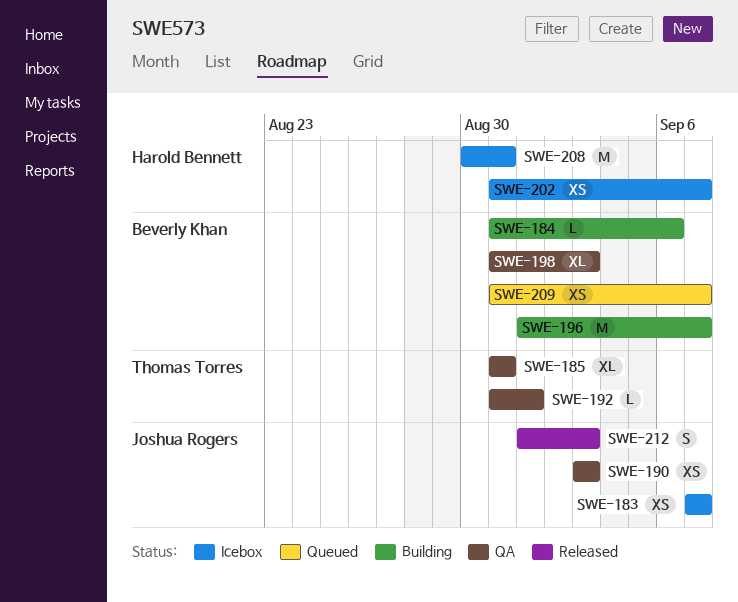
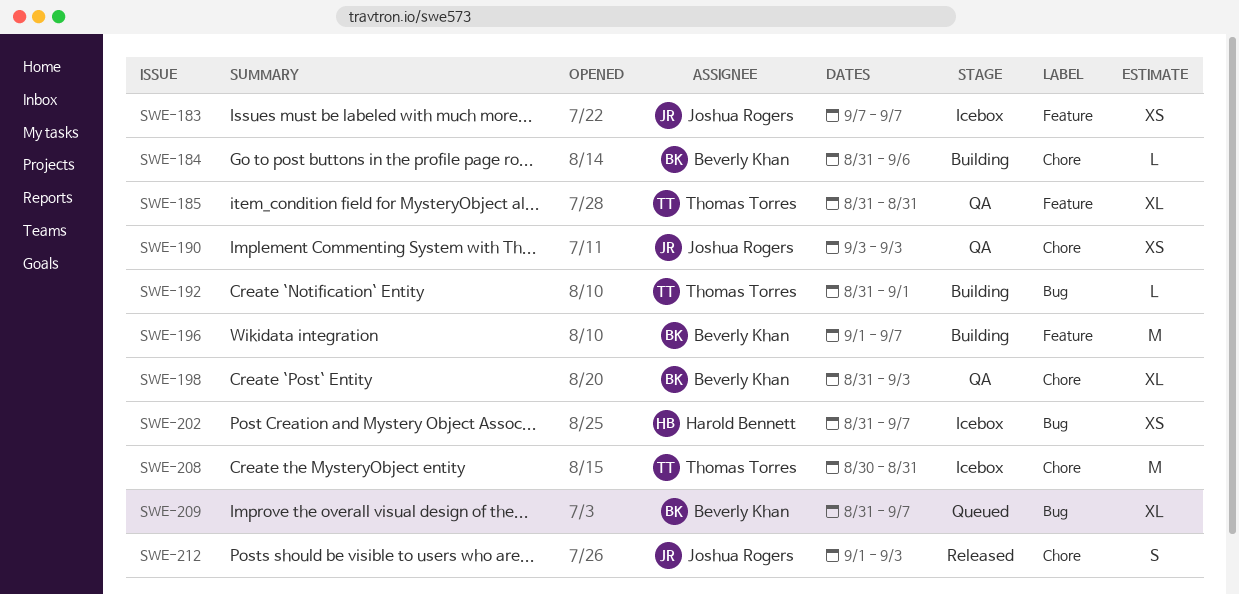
SWE-192, status: QA -> Building
SWE-208, owner: Harold Bennett -> Thomas Torres
SWE-209, estimate: XS -> XL

